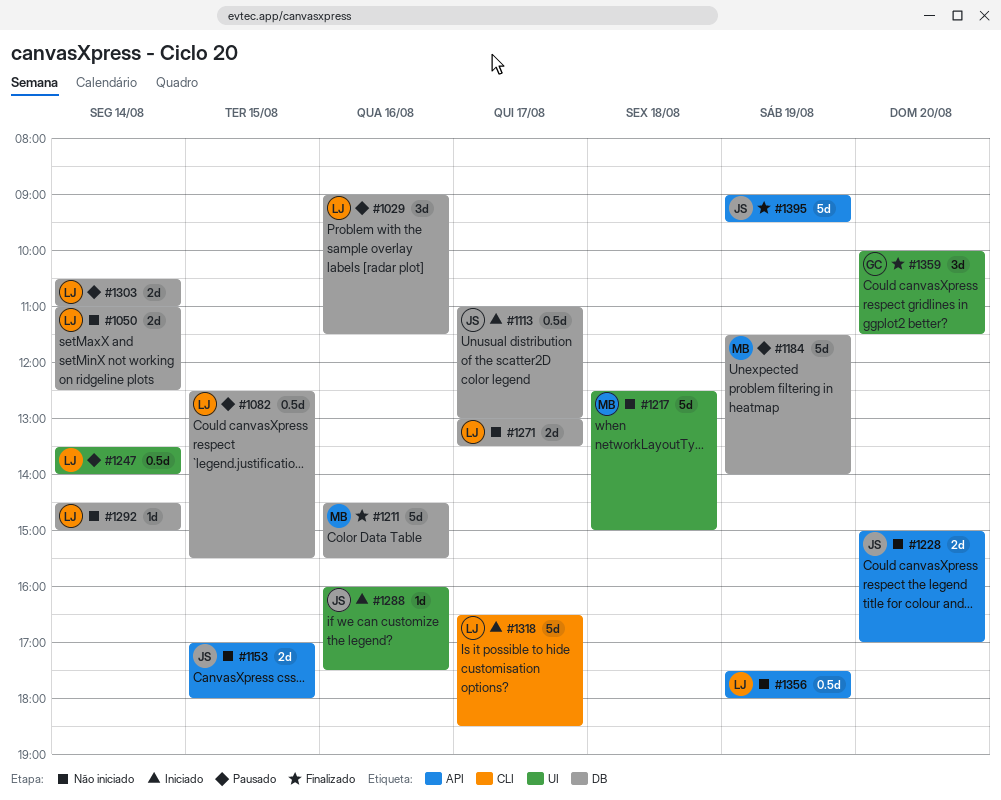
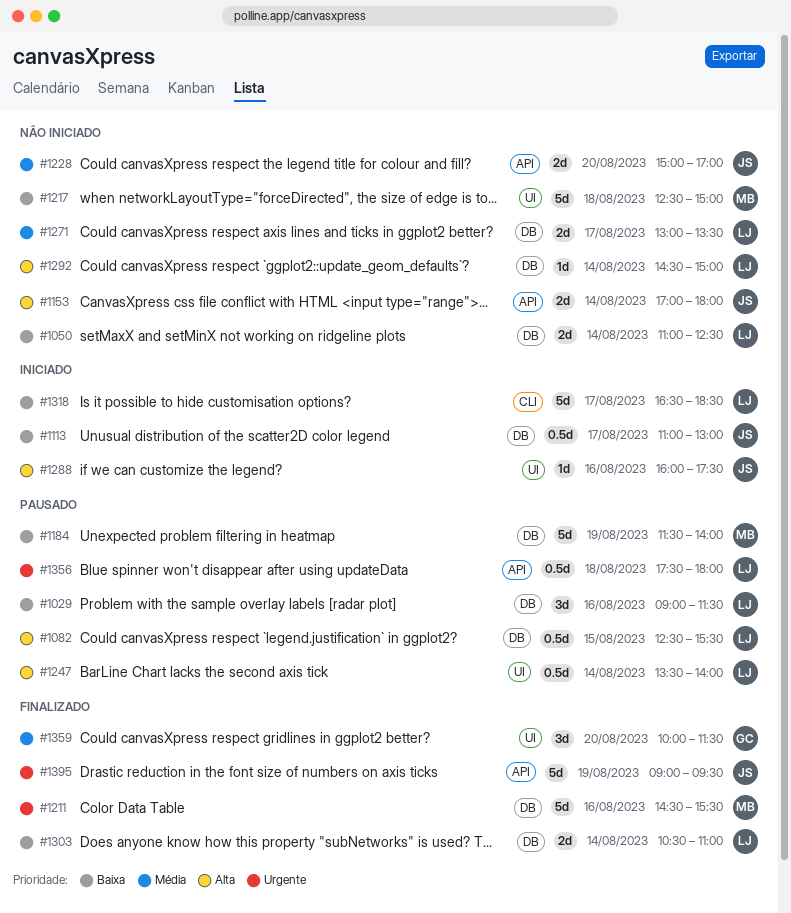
#1153, day: Aug 15 -> Aug 14
#1303, status: Pausado -> Finalizado
#1356, status: Não iniciado -> Pausado
#1356, day: Aug 19 -> Aug 18

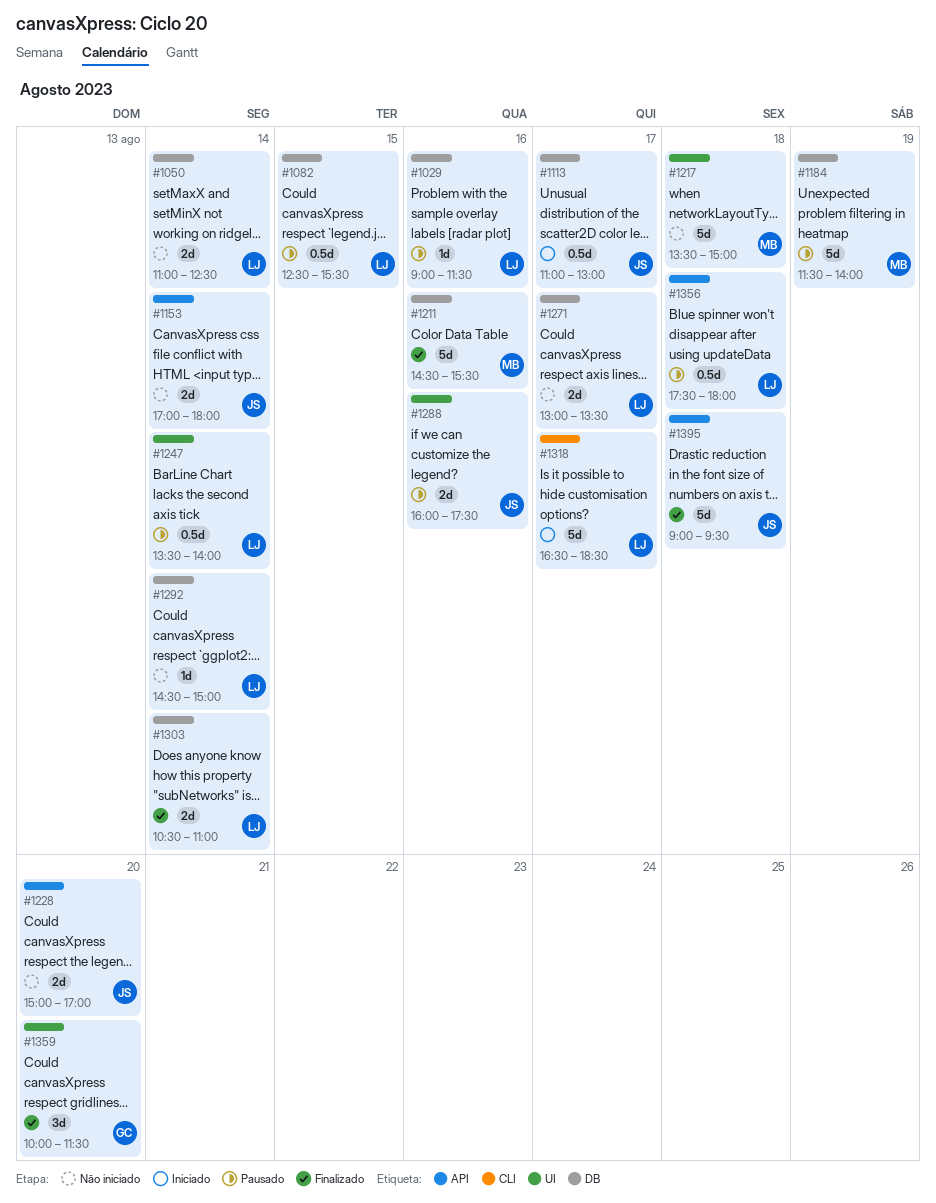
#1029, estimate: 3d -> 1d
#1217, begins: 12:30 -> 13:30
#1288, status: Iniciado -> Pausado
#1288, estimate: 1d -> 2d
#1395, day: Aug 19 -> Aug 18

